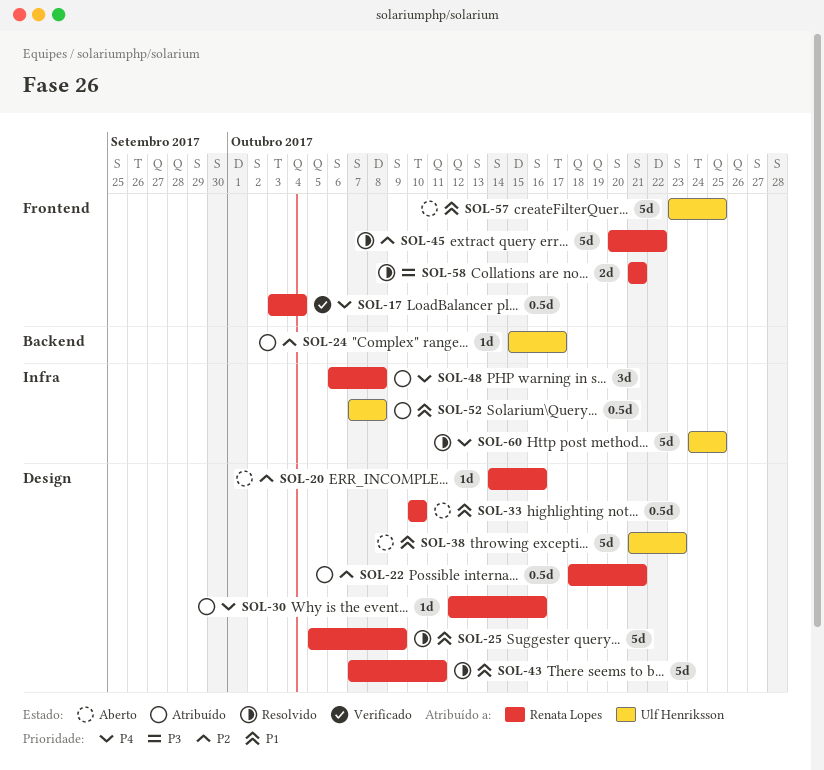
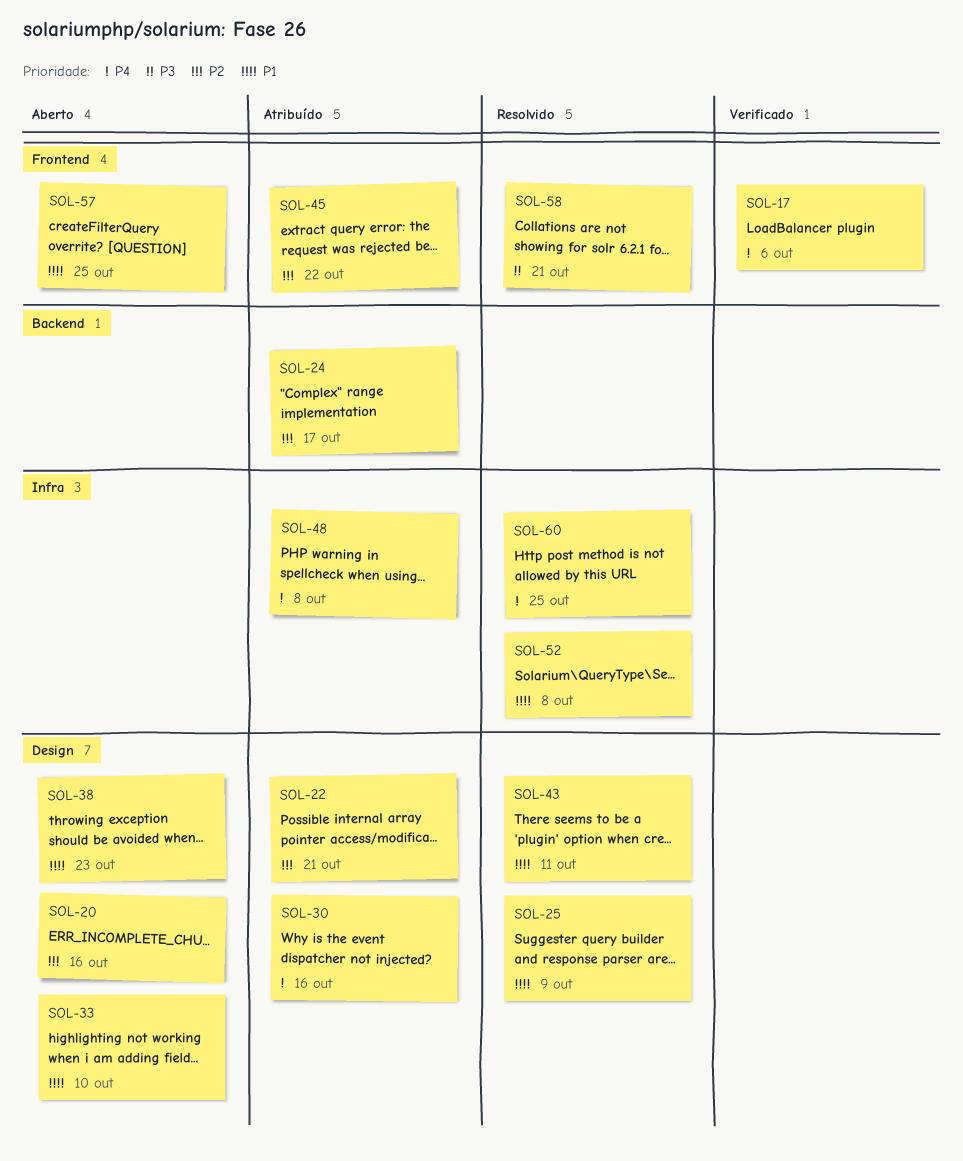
SOL-17, due: Oct 4 -> Oct 6
SOL-45, status: Resolvido -> Atribuído
SOL-52, status: Atribuído -> Resolvido

